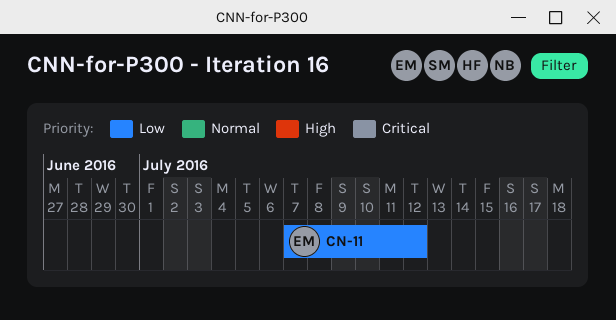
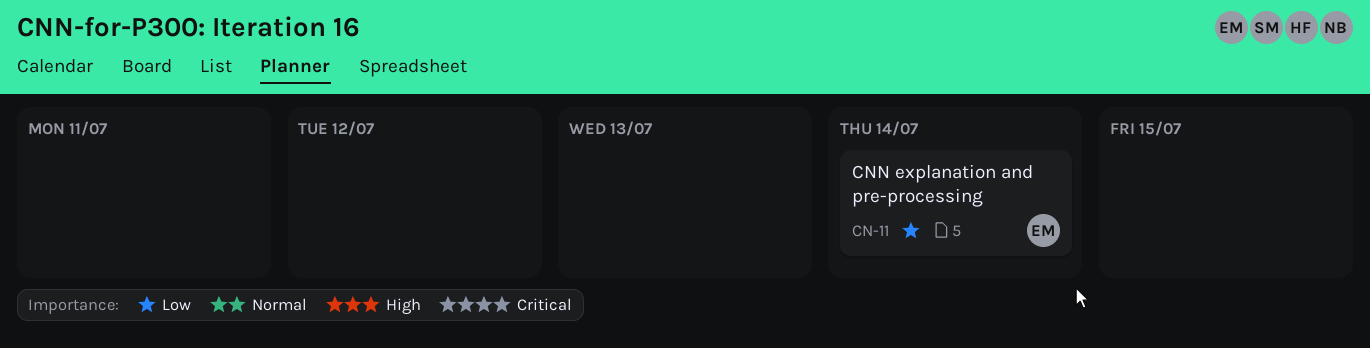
CN-11, due: Jul 12 -> Jul 14

